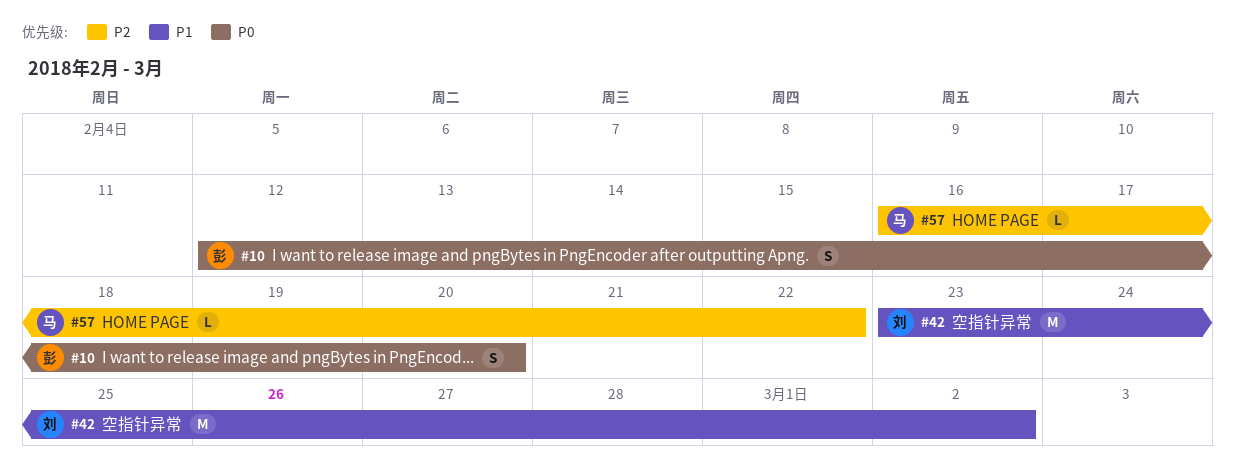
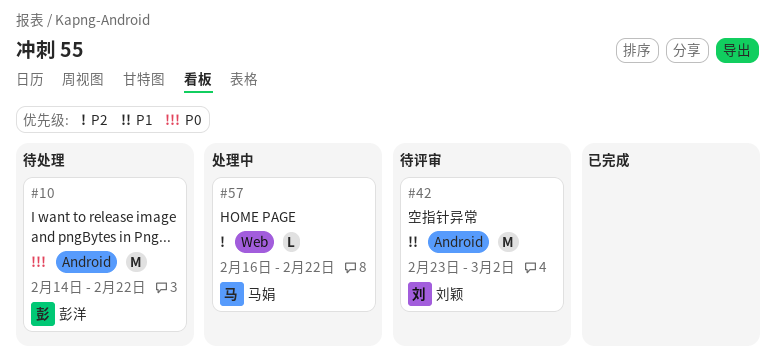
#10, estimate: S -> M
#10, start: Feb 12 -> Feb 14
#10, due: Feb 20 -> Feb 22

